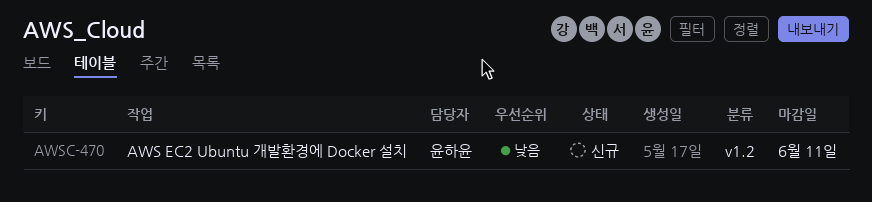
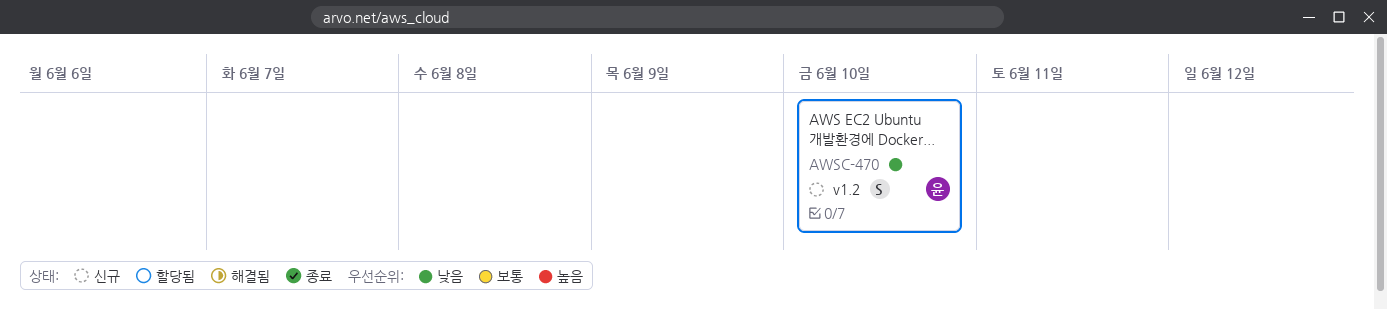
AWSC-470, due: Jun 11 -> Jun 10

